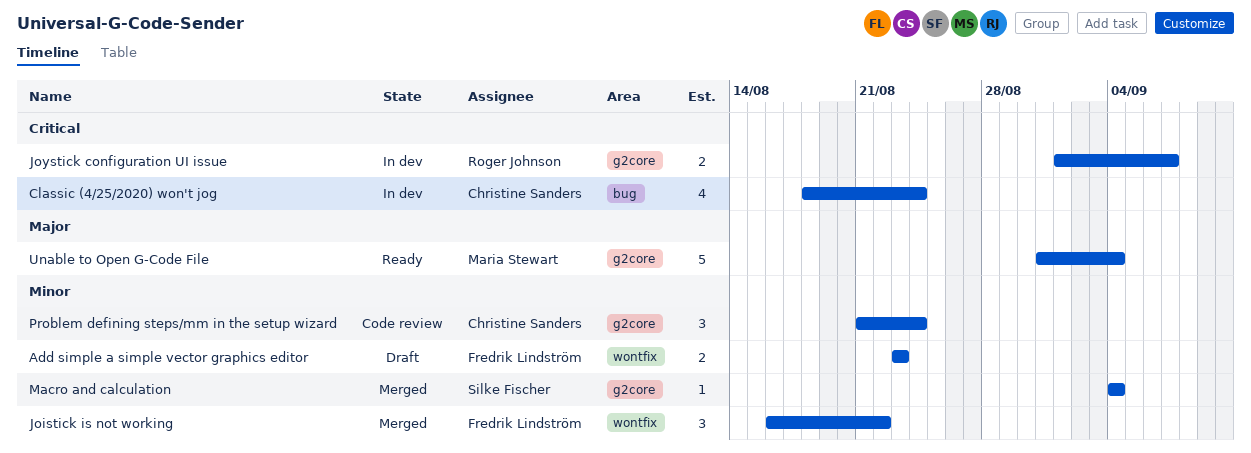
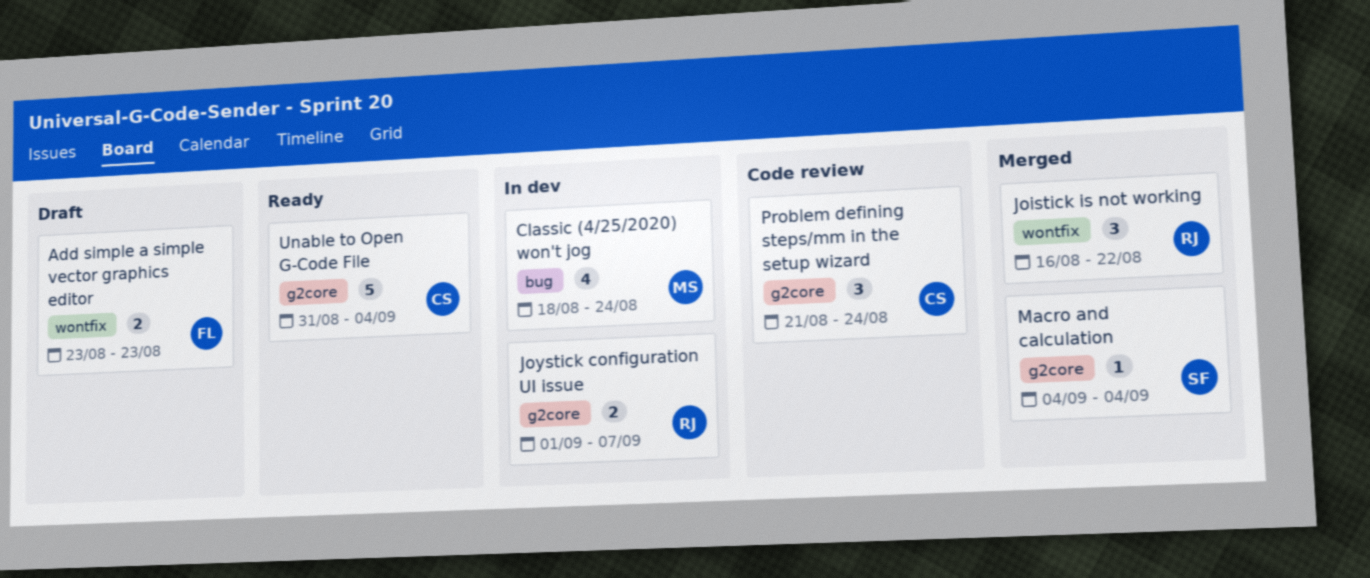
Classic (4/25/2020) won't jog, owner: Christine Sanders -> Maria Stewart
Joistick is not working, owner: Fredrik Lindström -> Roger Johnson
Unable to Open G-Code File, owner: Maria Stewart -> Christine Sanders

